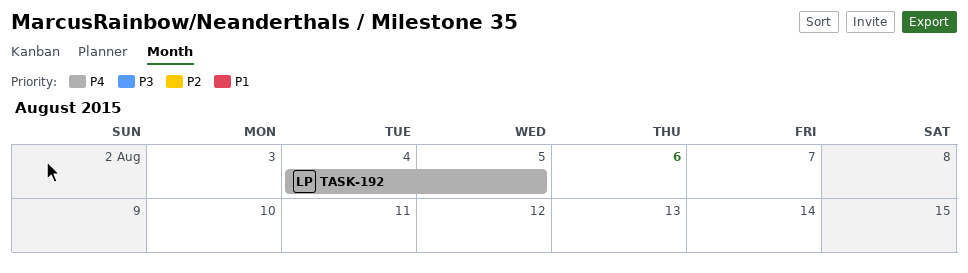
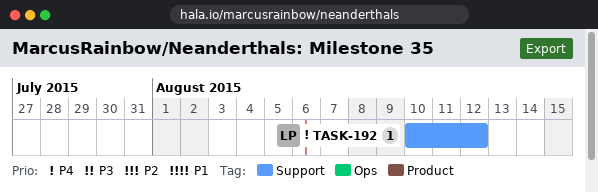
TASK-192, start: Aug 4 -> Aug 10
TASK-192, due: Aug 5 -> Aug 12

